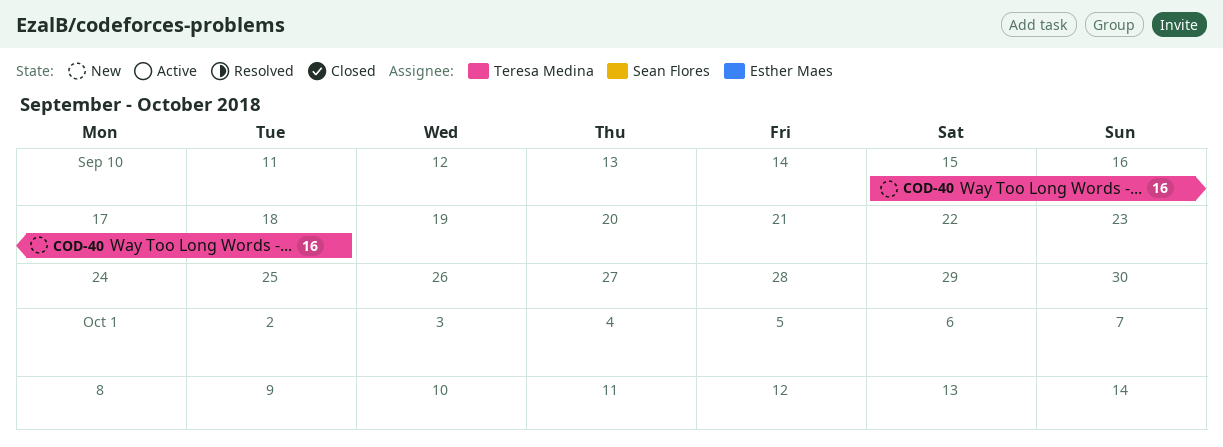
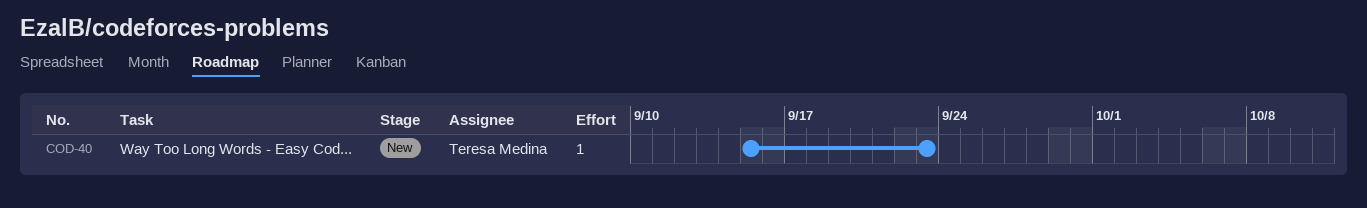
COD-40, estimate: 16 -> 1
COD-40, due: Sep 18 -> Sep 23

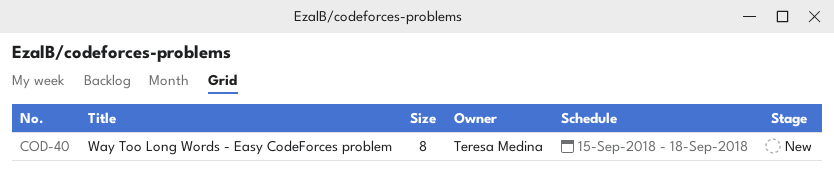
COD-40, estimate: 1 -> 8
COD-40, due: Sep 23 -> Sep 18

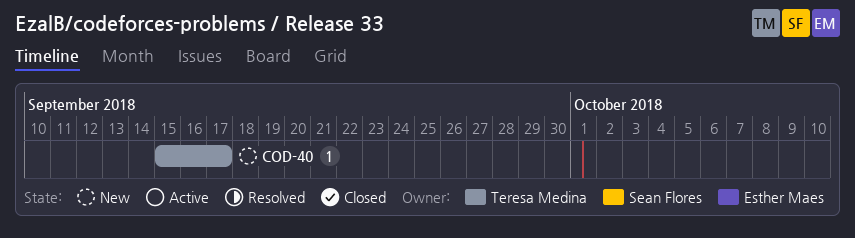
COD-40, estimate: 8 -> 1
COD-40, due: Sep 18 -> Sep 17

